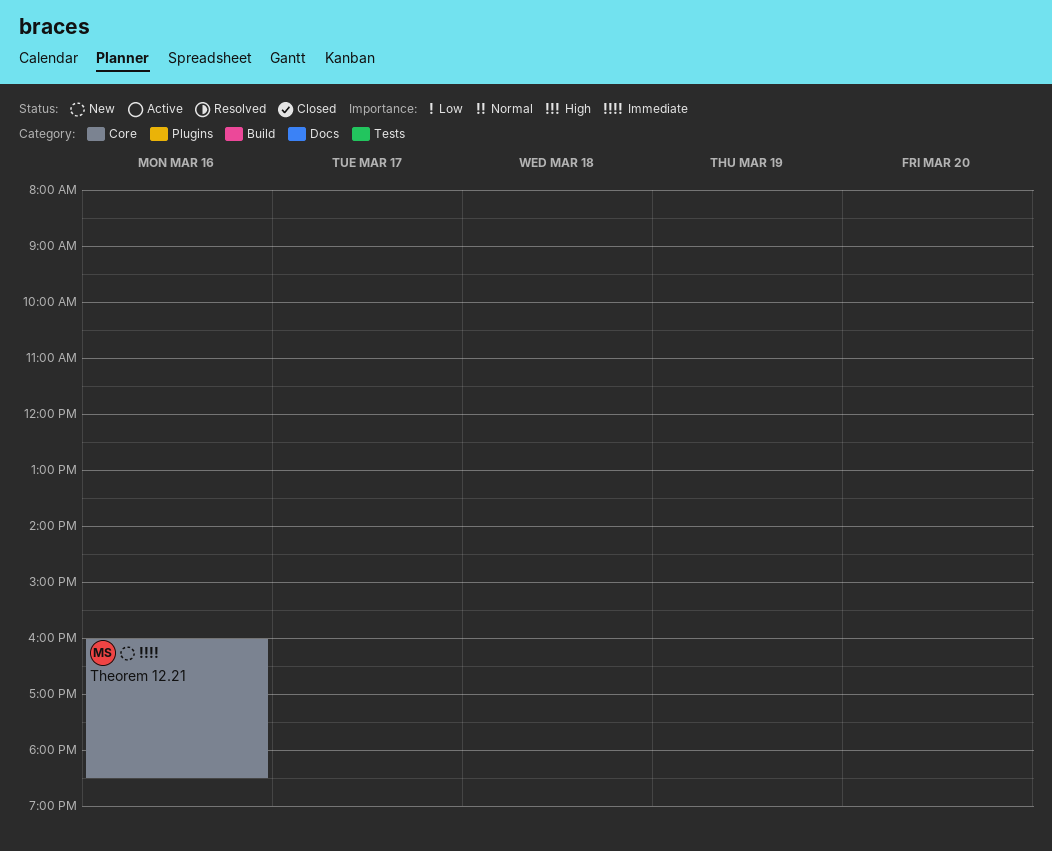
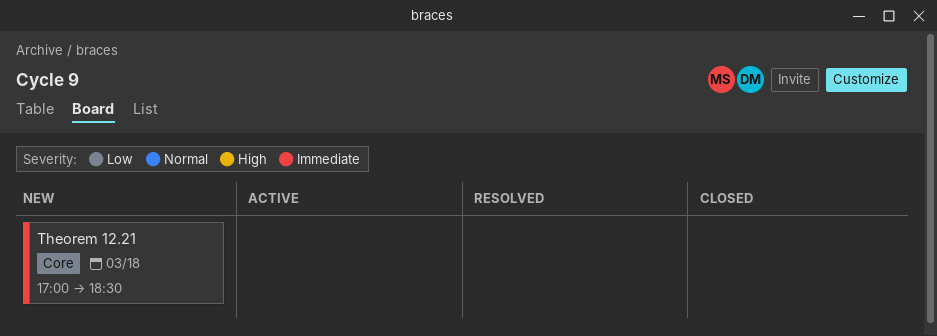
Theorem 12.21, day: Mar 16 -> Mar 18
Theorem 12.21, begins: 16:00 -> 17:00

